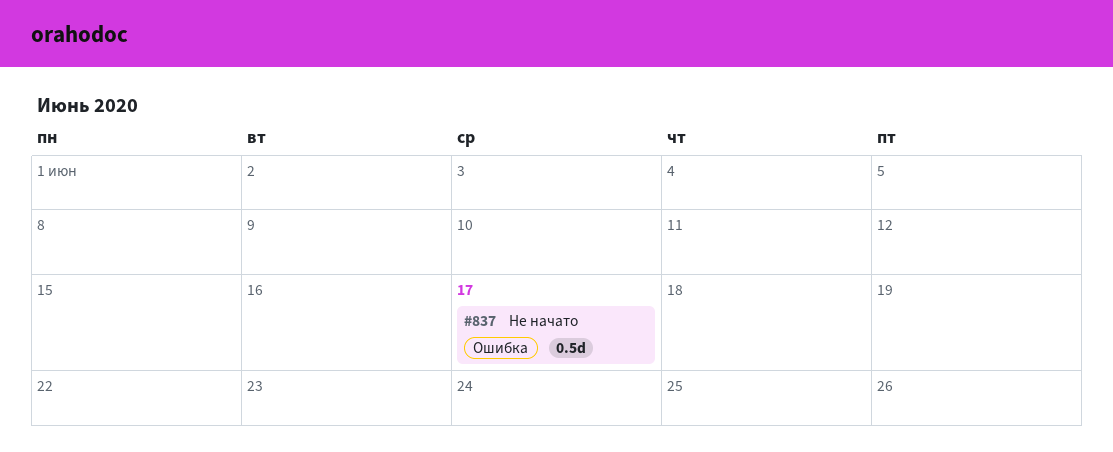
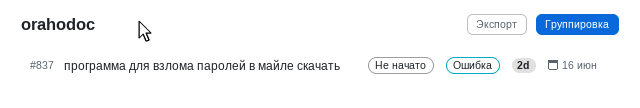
#837, estimate: 0.5d -> 2d
#837, due: Jun 17 -> Jun 16

